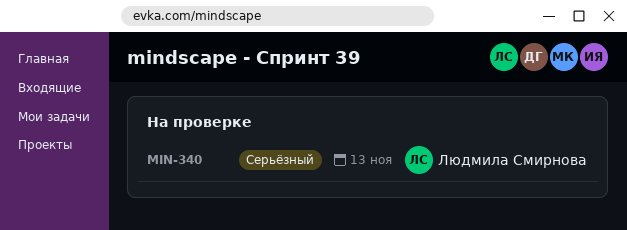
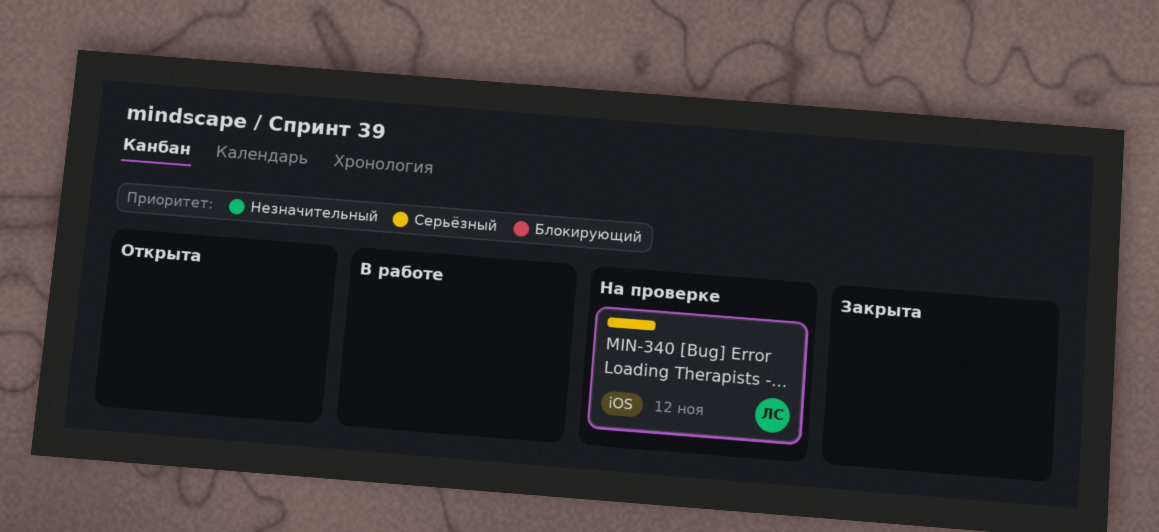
MIN-340, due: Nov 13 -> Nov 12

